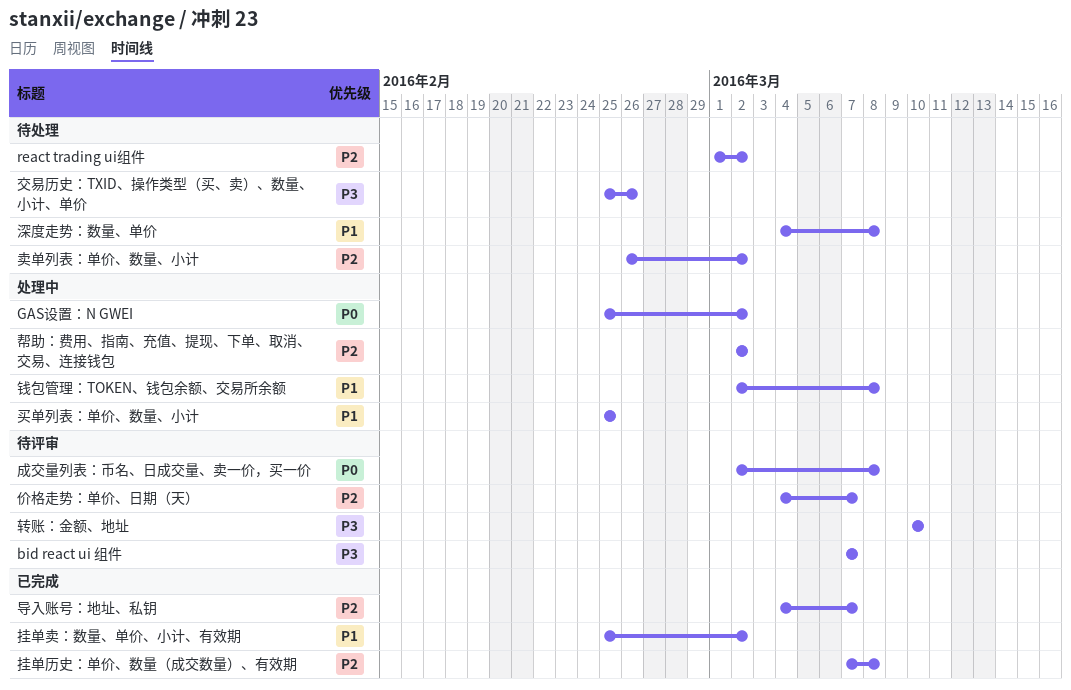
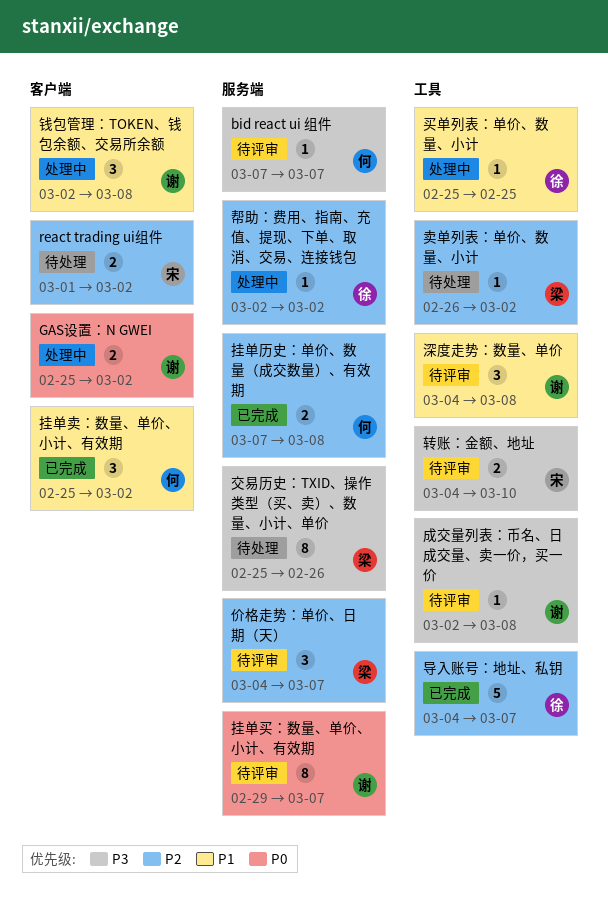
成交量列表：币名、日成交量、卖一价，买一价, priority: P0 -> P3
挂单买：数量、单价、小计、有效期: none -> present
深度走势：数量、单价, status: 待处理 -> 待评审
转账：金额、地址, start: Mar 10 -> Mar 4

